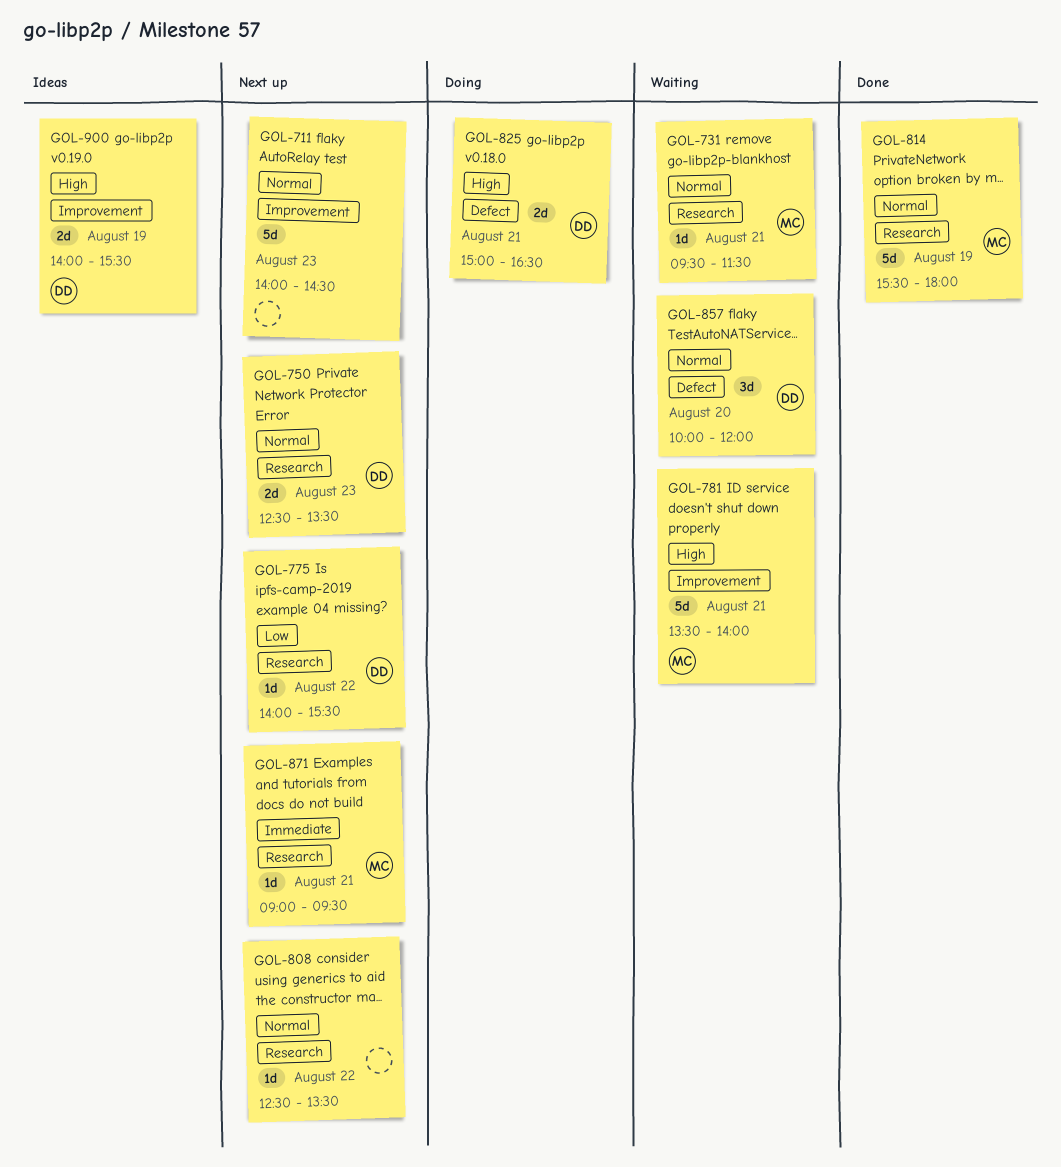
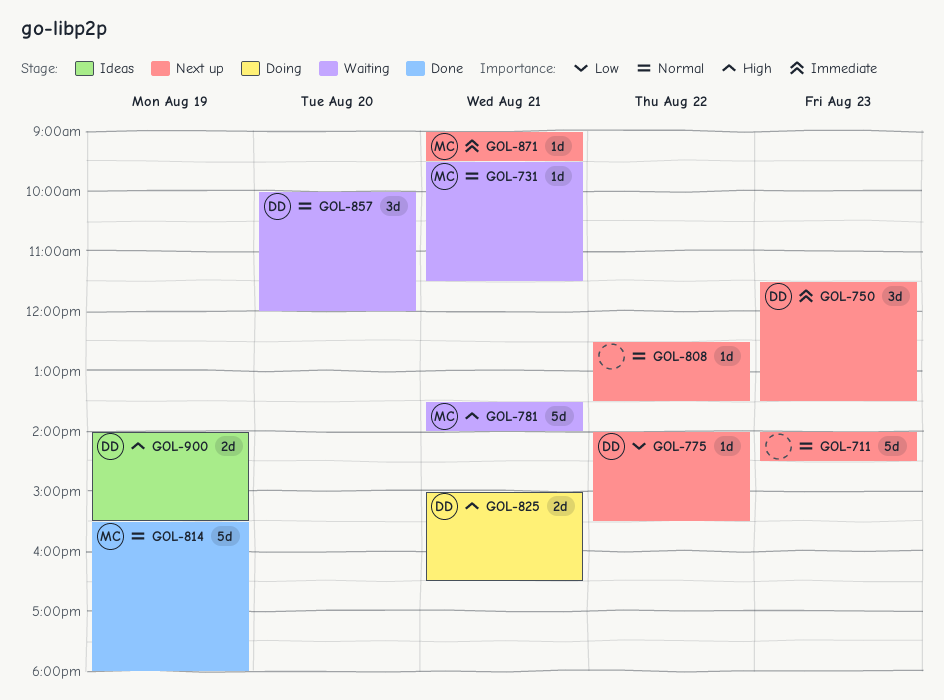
GOL-750, priority: Normal -> Immediate
GOL-750, estimate: 2d -> 3d
GOL-750, begins: 12:30 -> 11:30

